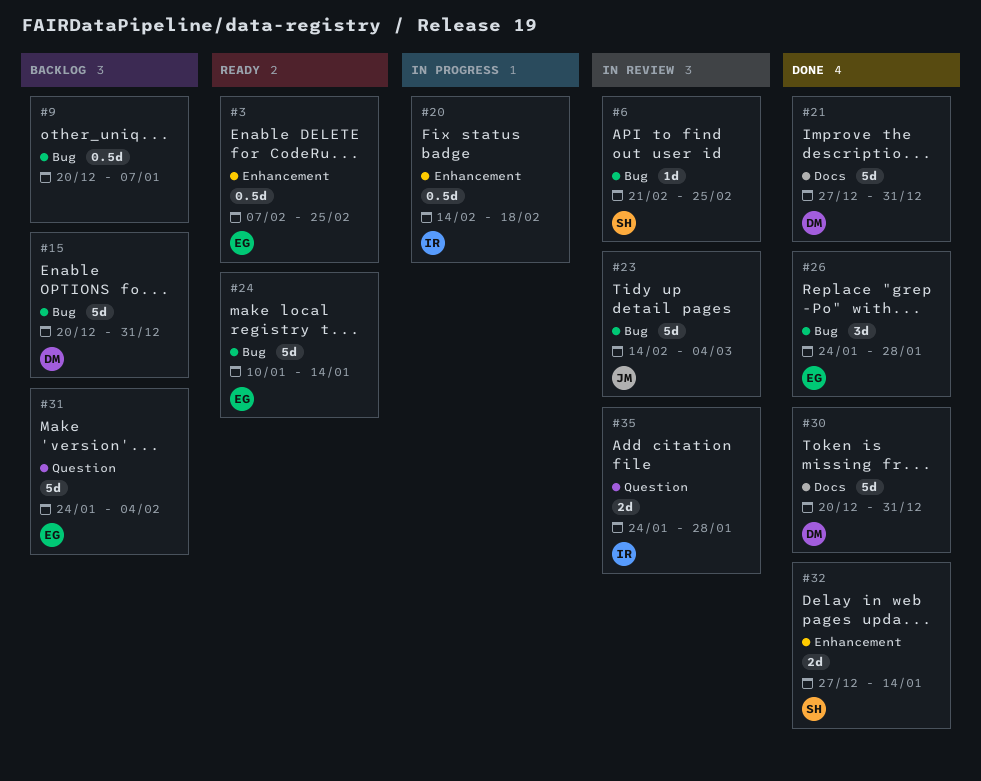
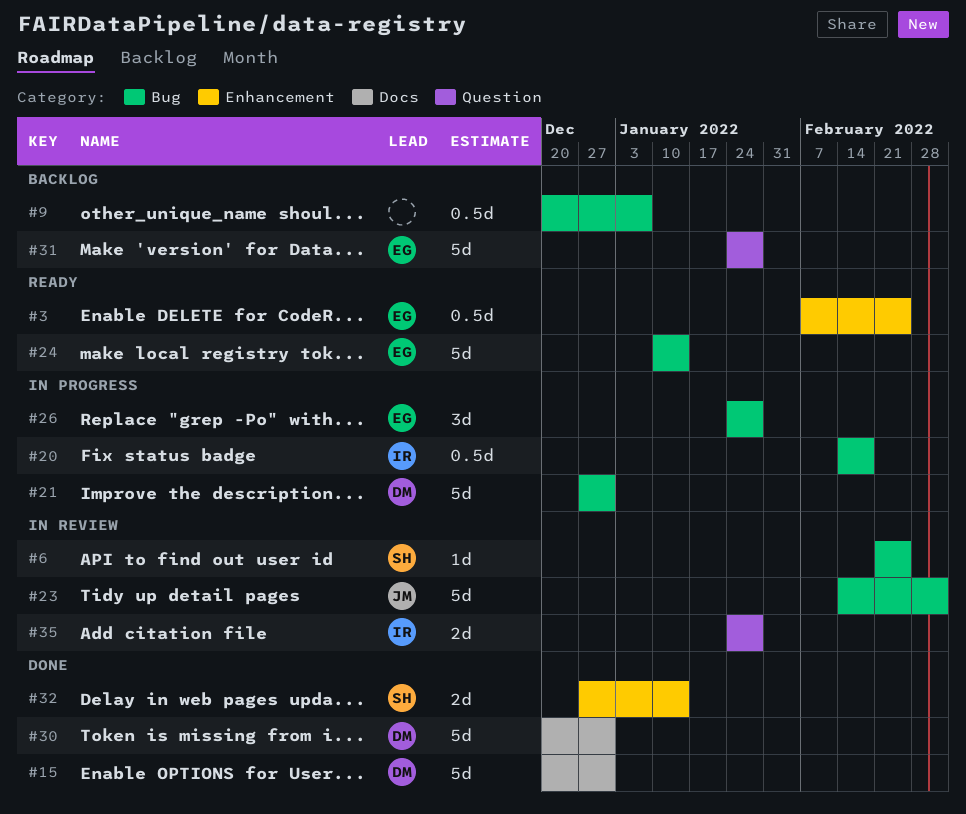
#15, status: Backlog -> Done
#15, label: Bug -> Docs
#20, label: Enhancement -> Bug
#21, status: Done -> In progress
#21, label: Docs -> Bug
#26, status: Done -> In progress
#31, due: Feb 4 -> Jan 28

